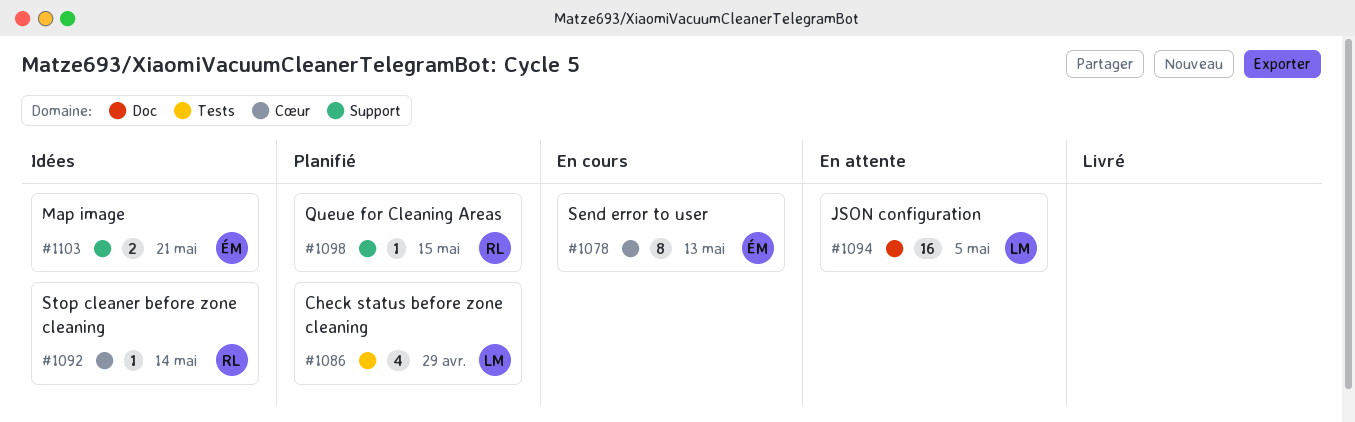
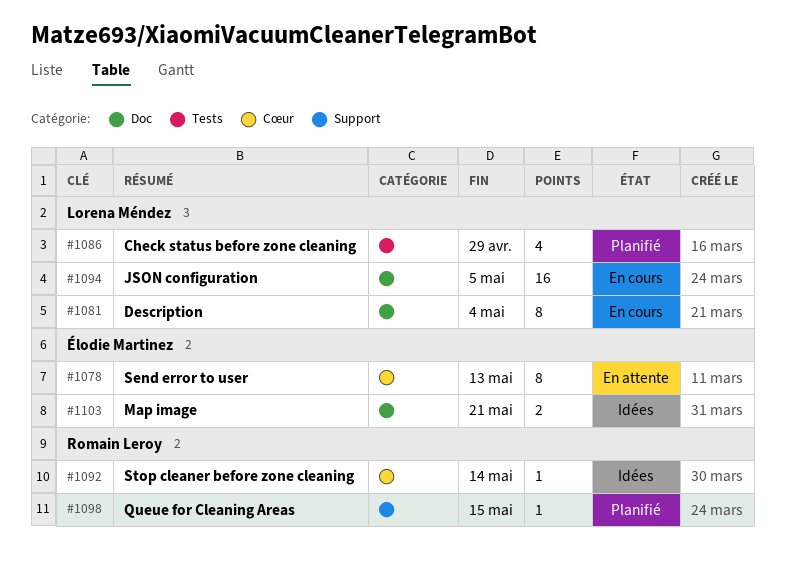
#1078, status: En cours -> En attente
#1081: none -> present
#1094, status: En attente -> En cours
#1103, label: Support -> Doc

